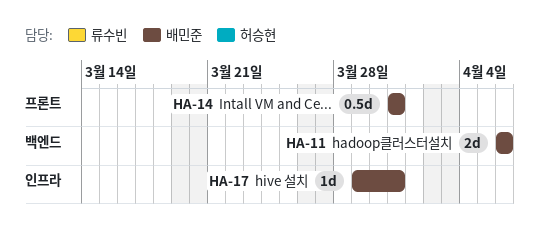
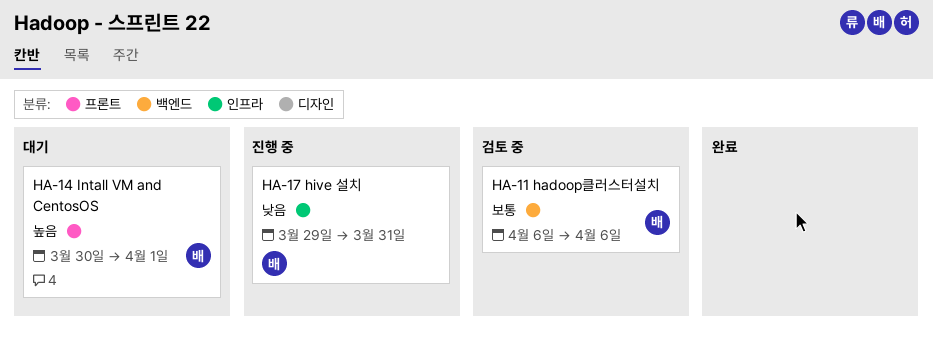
HA-14, start: Mar 31 -> Mar 30
HA-14, due: Mar 31 -> Apr 1

